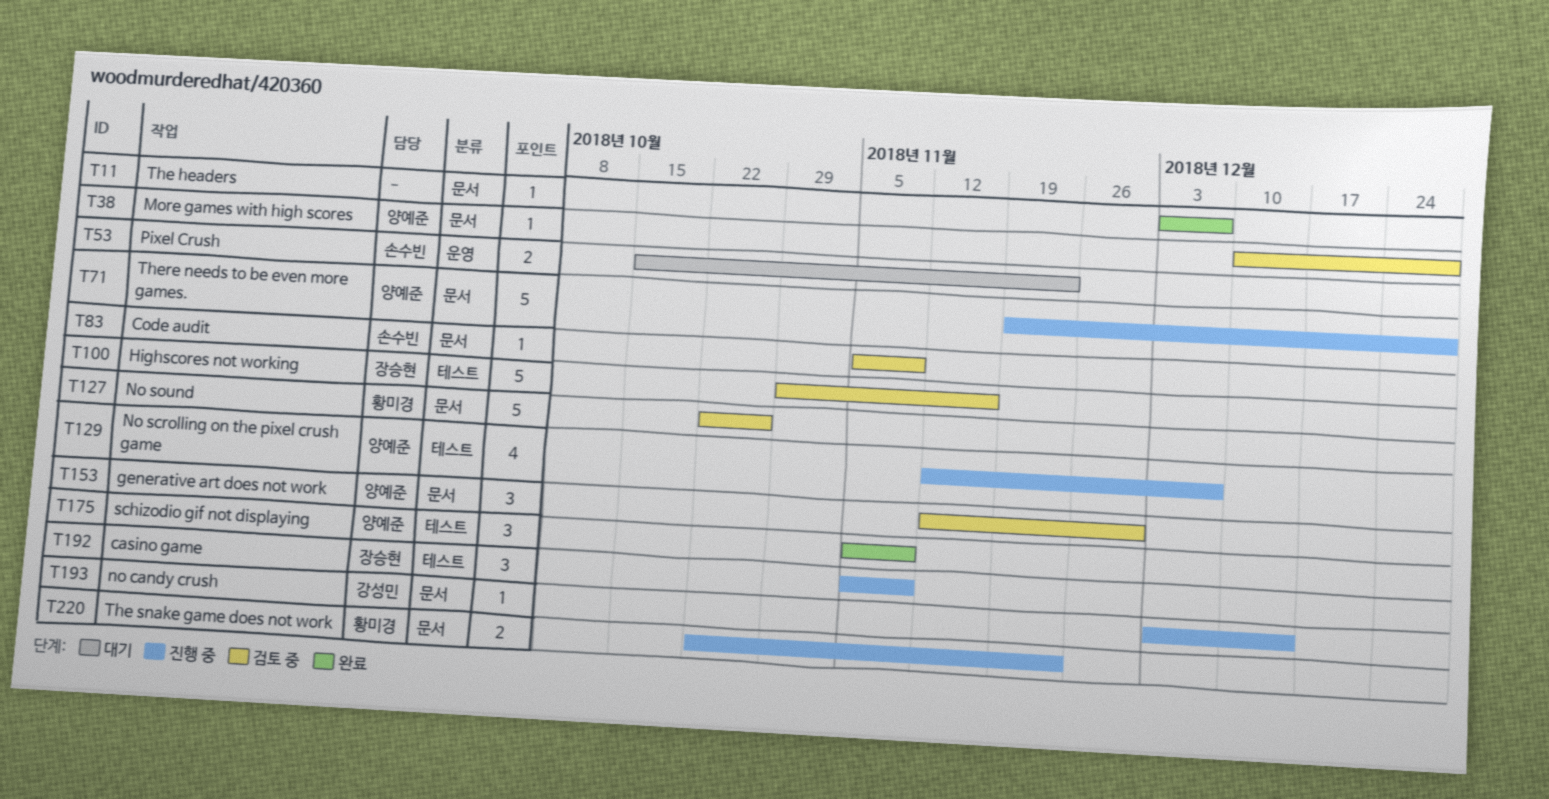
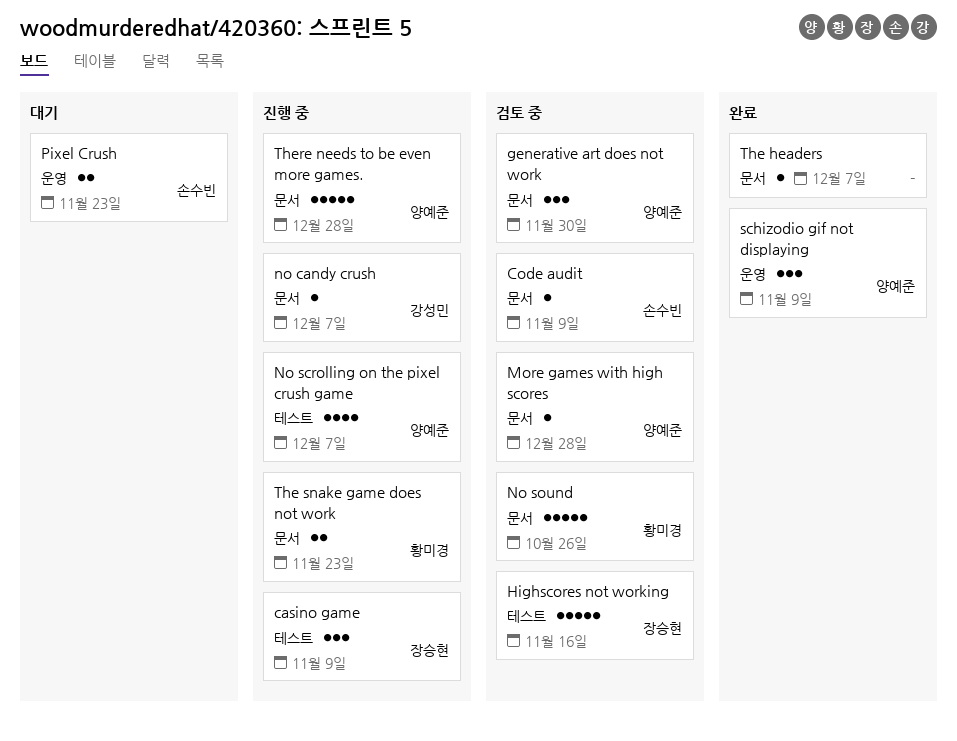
no candy crush, due: Dec 14 -> Dec 7
schizodio gif not displaying, label: 테스트 -> 운영

